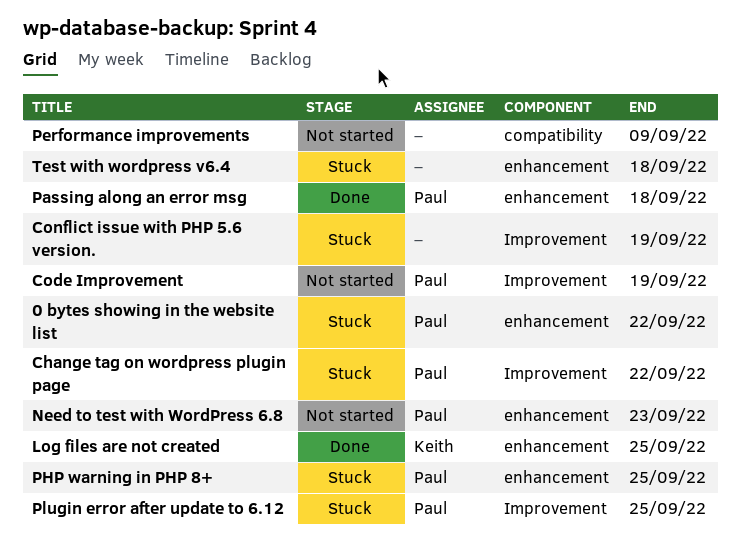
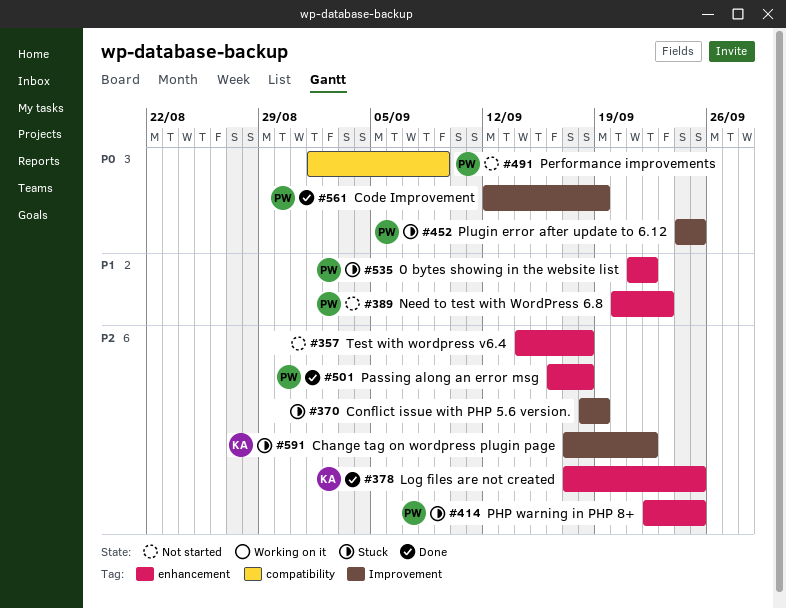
Change tag on wordpress plugin page, owner: Paul -> Keith
Code Improvement, status: Not started -> Done
Performance improvements, owner: none -> Paul
Test with wordpress v6.4, status: Stuck -> Not started

